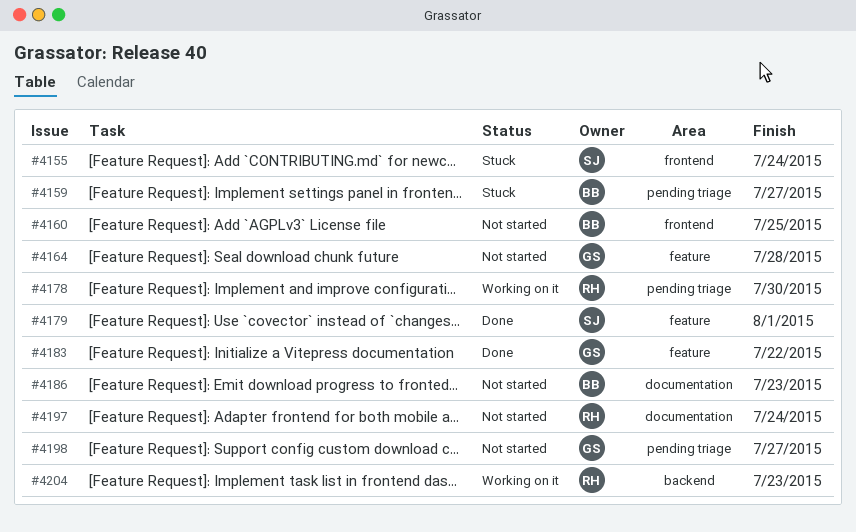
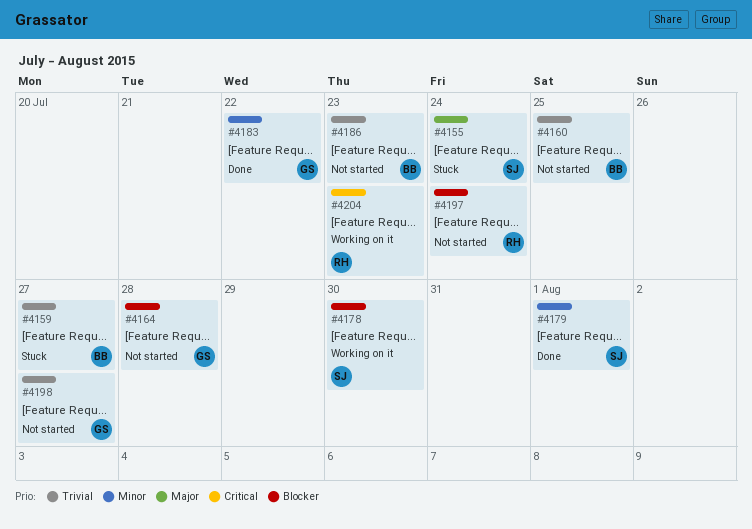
#4178, owner: RH -> SJ

